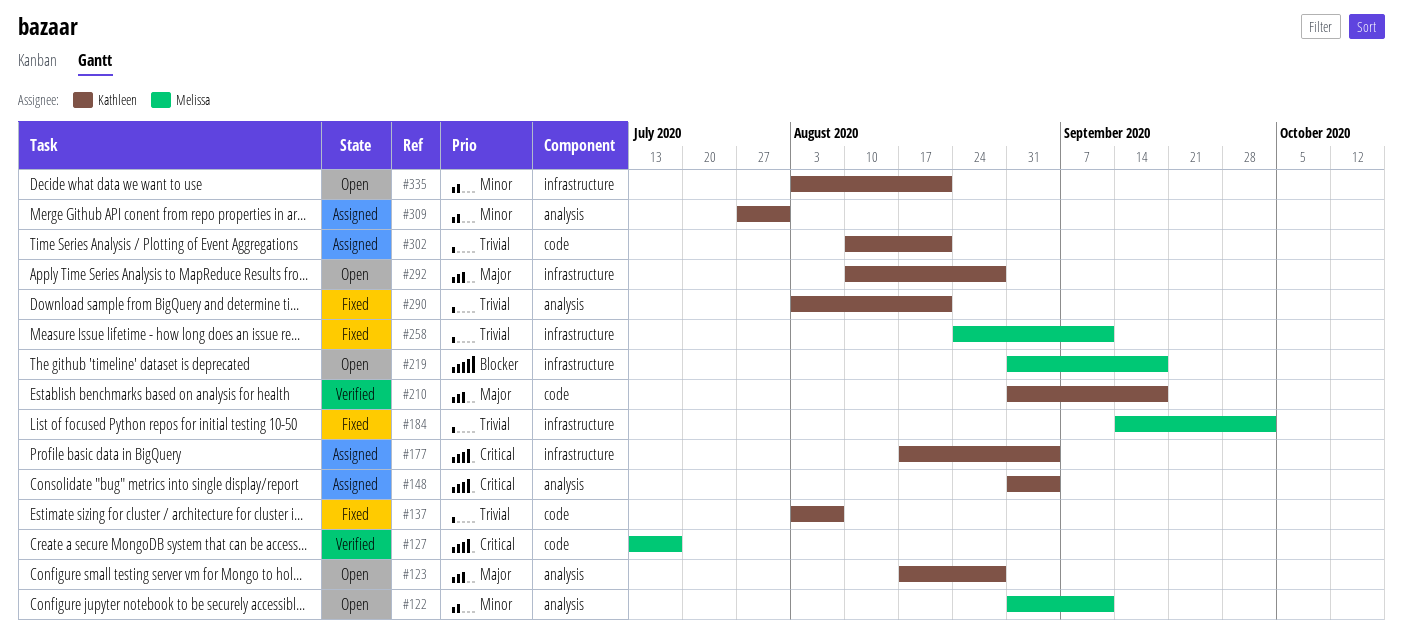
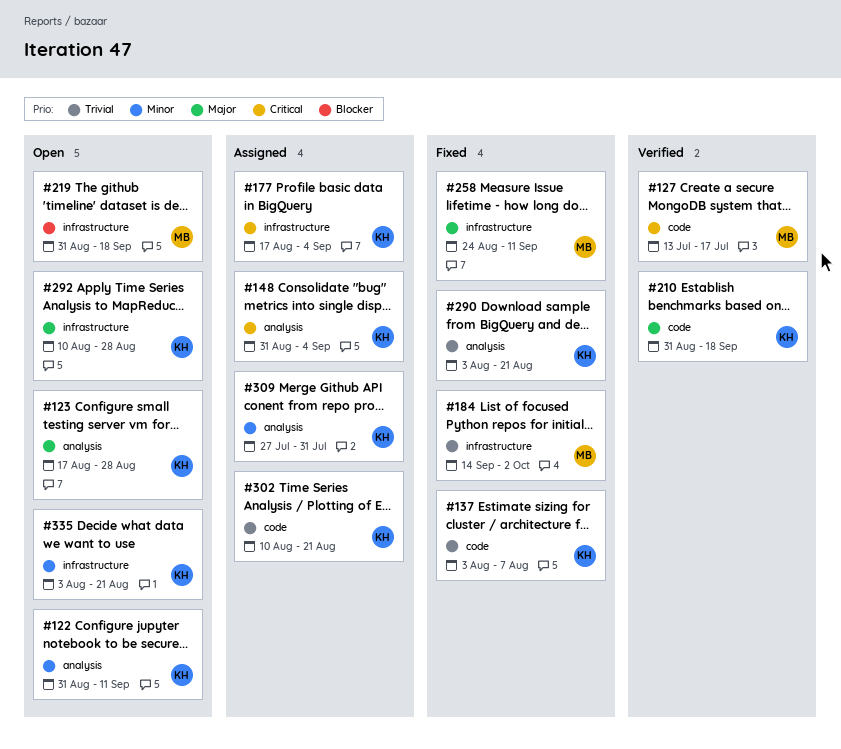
#122, owner: Melissa -> Kathleen
#258, priority: Trivial -> Major

